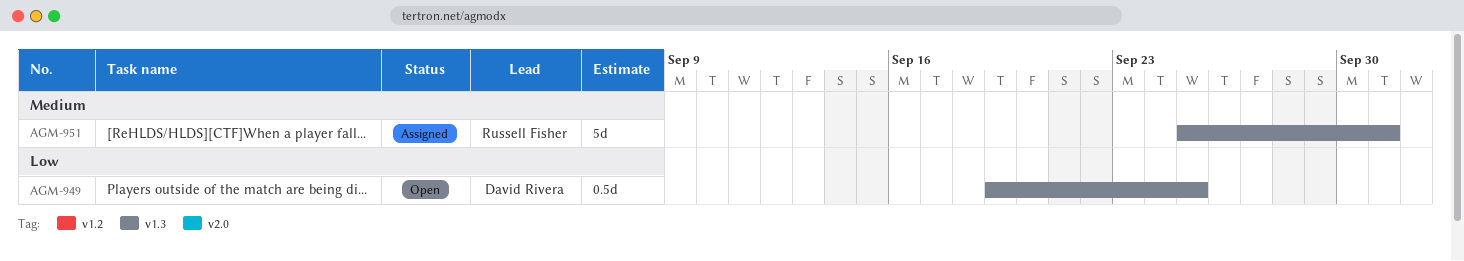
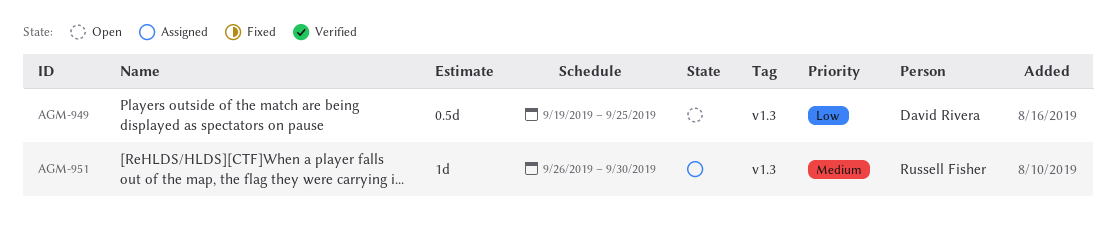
AGM-951, estimate: 5d -> 1d
AGM-951, start: Sep 25 -> Sep 26
AGM-951, due: Oct 1 -> Sep 30

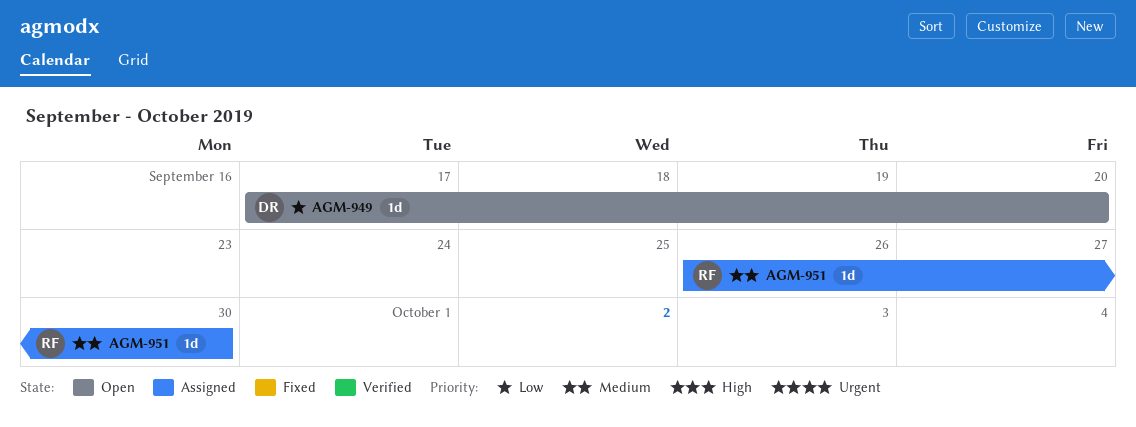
AGM-949, estimate: 0.5d -> 1d
AGM-949, start: Sep 19 -> Sep 17
AGM-949, due: Sep 25 -> Sep 20

